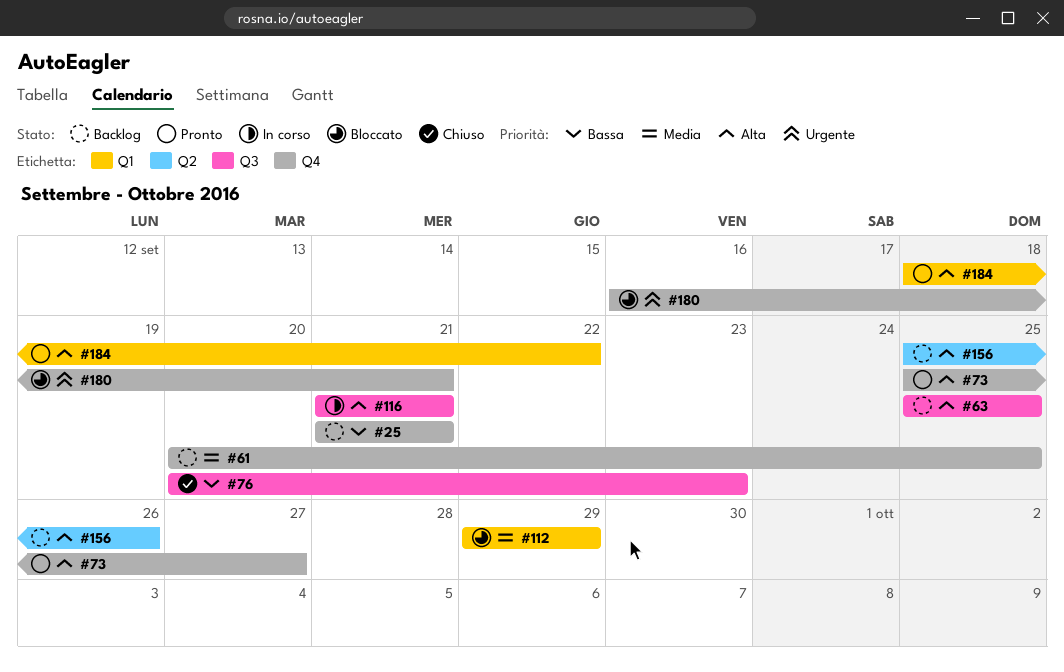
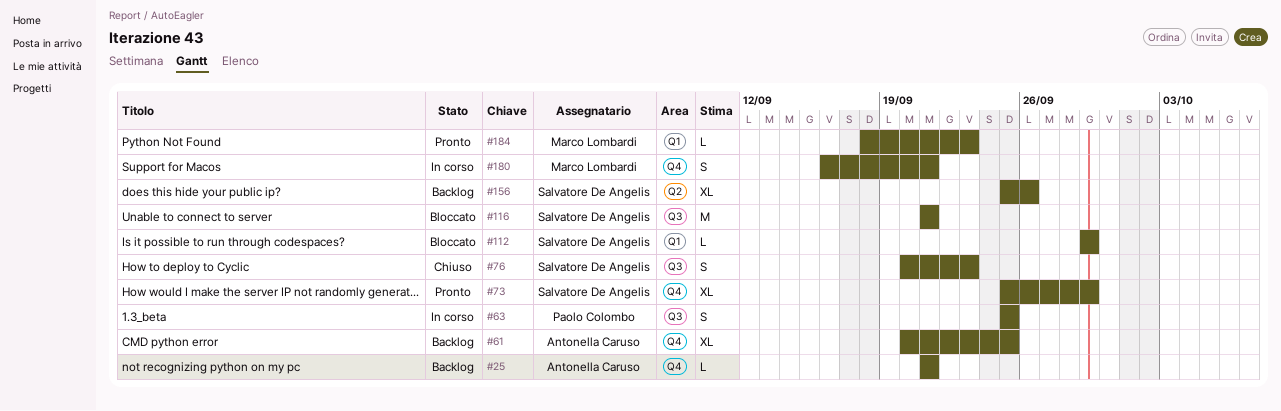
#63, status: Backlog -> In corso
#73, due: Sep 27 -> Sep 29
#116, status: In corso -> Bloccato
#180, status: Bloccato -> In corso
#184, due: Sep 22 -> Sep 23

